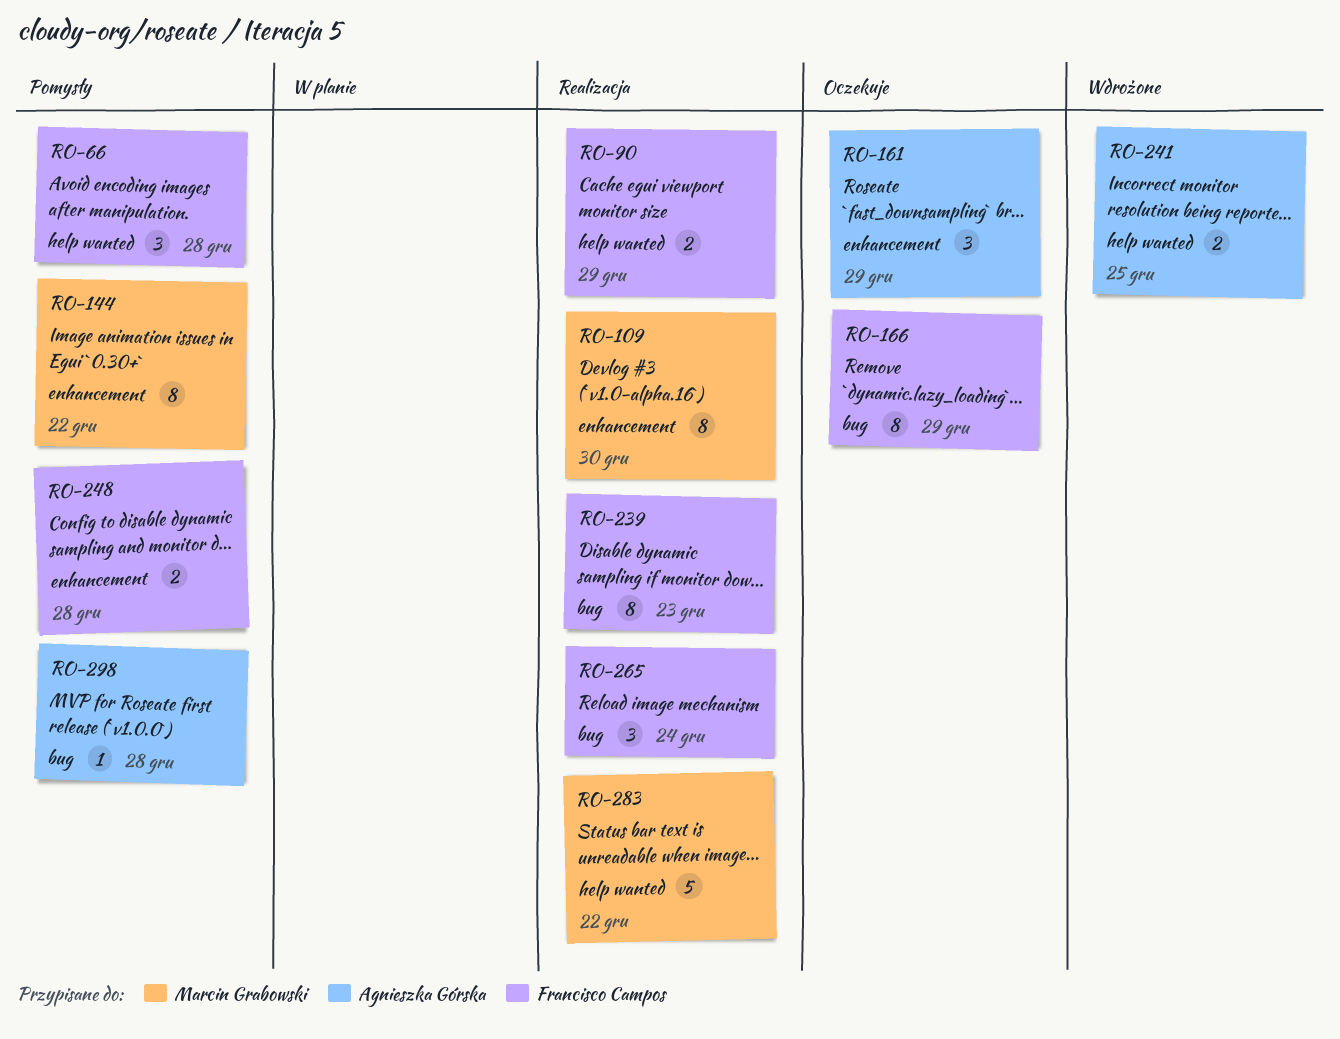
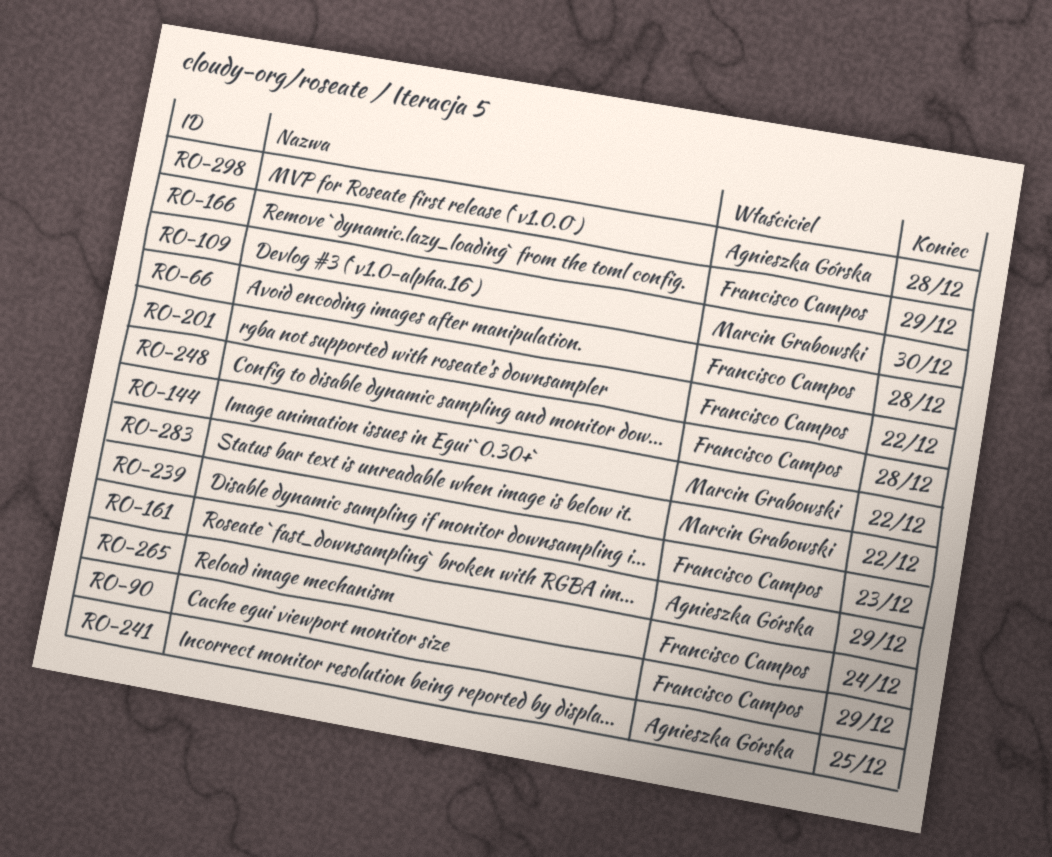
RO-201: none -> present

